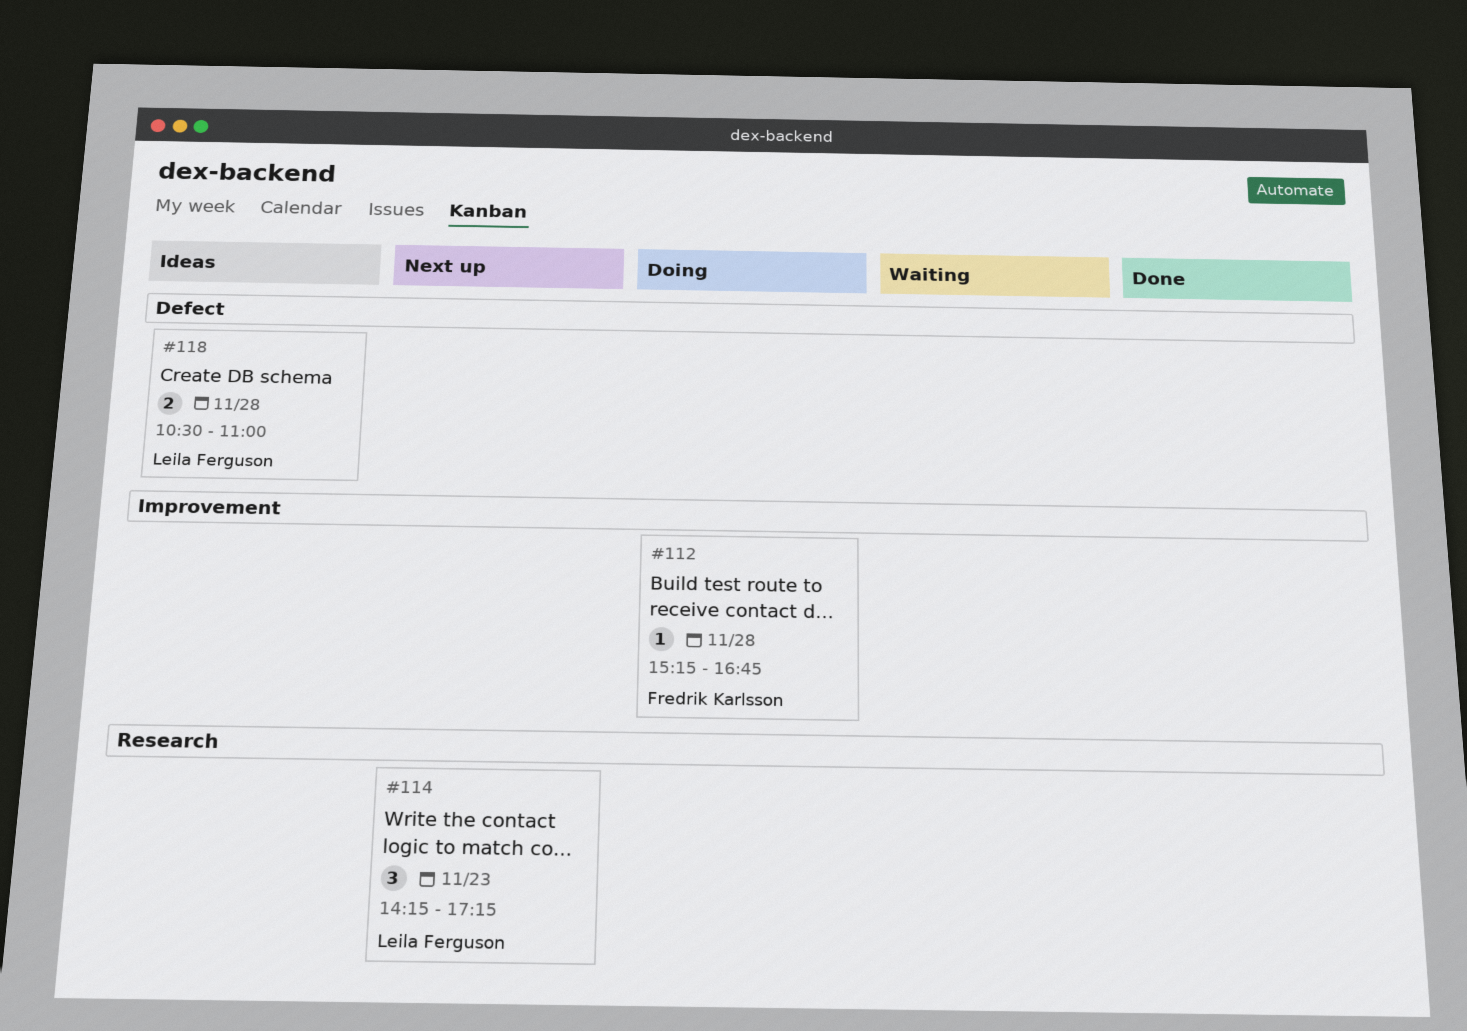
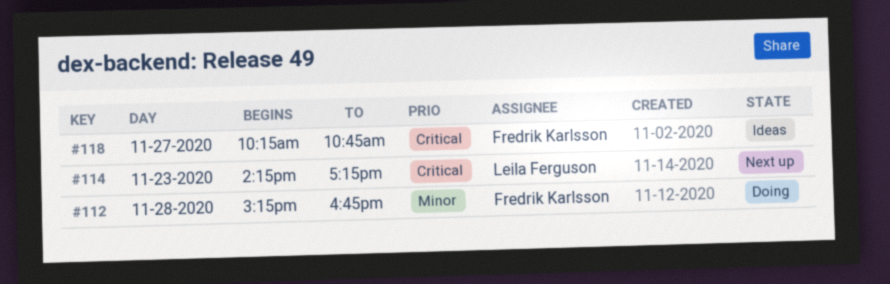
#118, owner: Leila Ferguson -> Fredrik Karlsson
#118, day: Nov 28 -> Nov 27
#118, begins: 10:30 -> 10:15
#118, ends: 11:00 -> 10:45

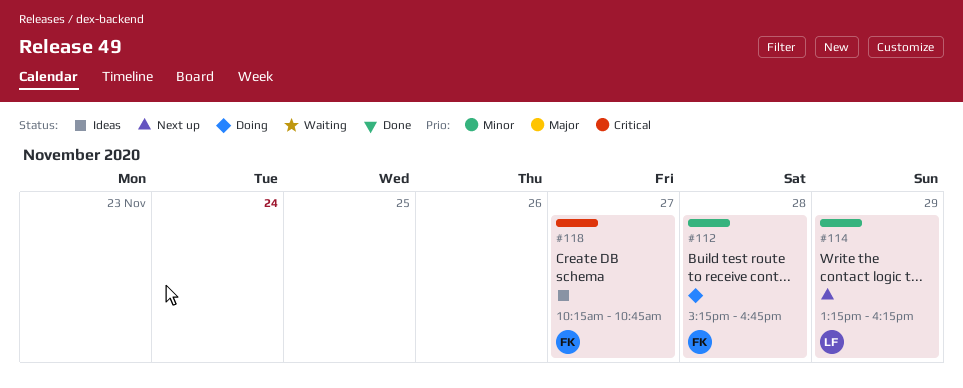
#114, priority: Critical -> Minor
#114, day: Nov 23 -> Nov 29
#114, begins: 14:15 -> 13:15
#114, ends: 17:15 -> 16:15

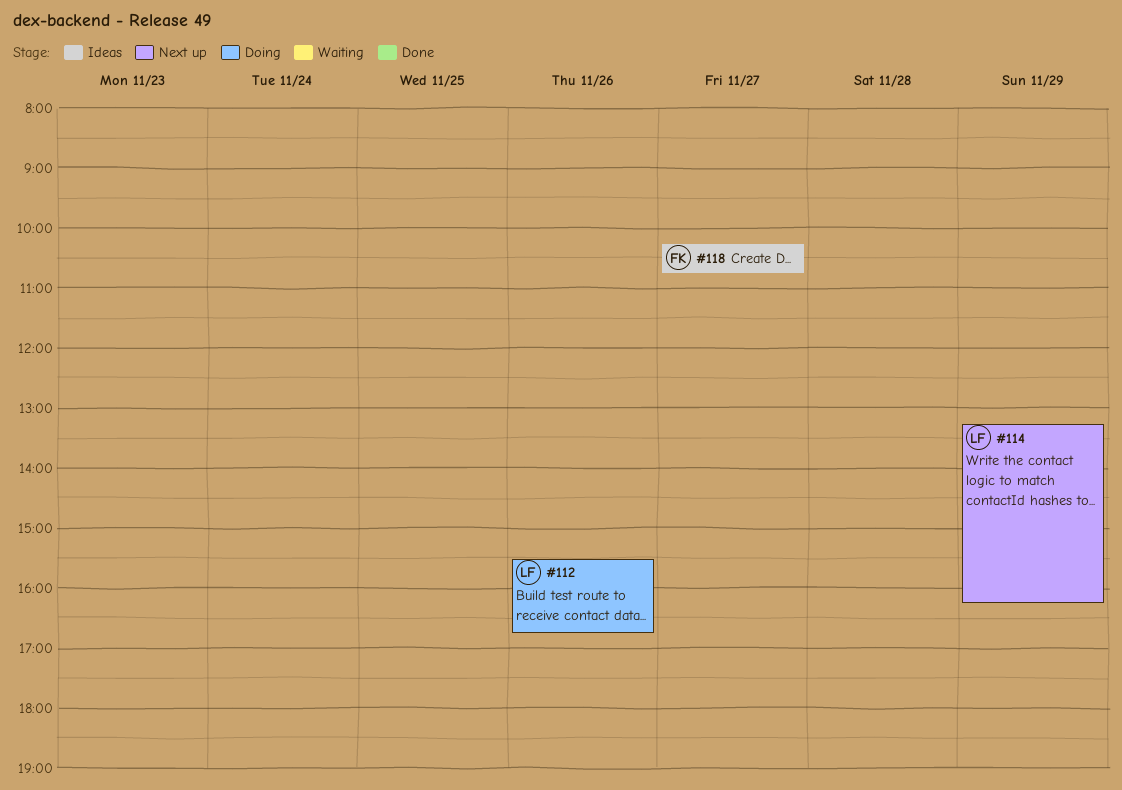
#112, owner: FK -> LF
#112, day: Nov 28 -> Nov 26
#112, begins: 15:15 -> 15:30

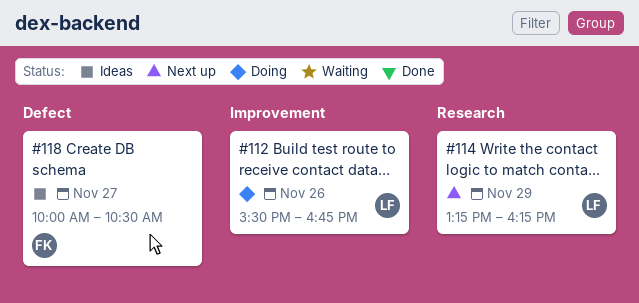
#118, begins: 10:15 -> 10:00
#118, ends: 10:45 -> 10:30

